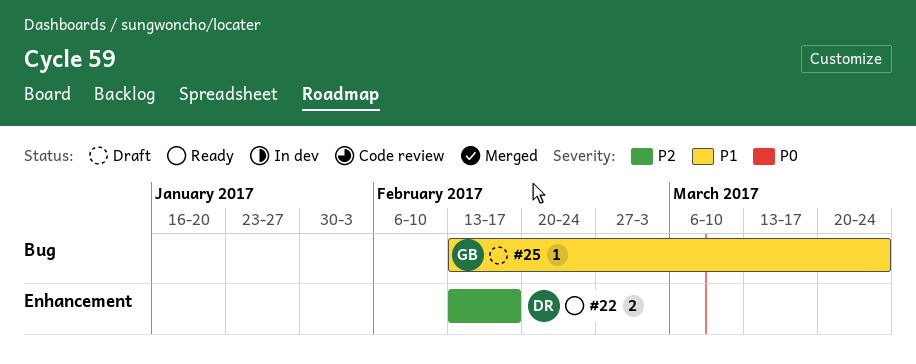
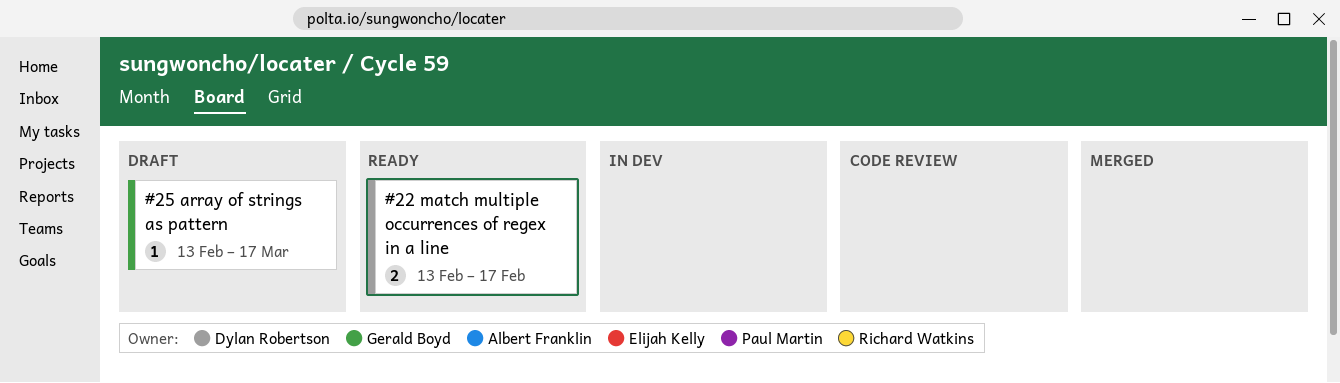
#25, due: Mar 24 -> Mar 17

